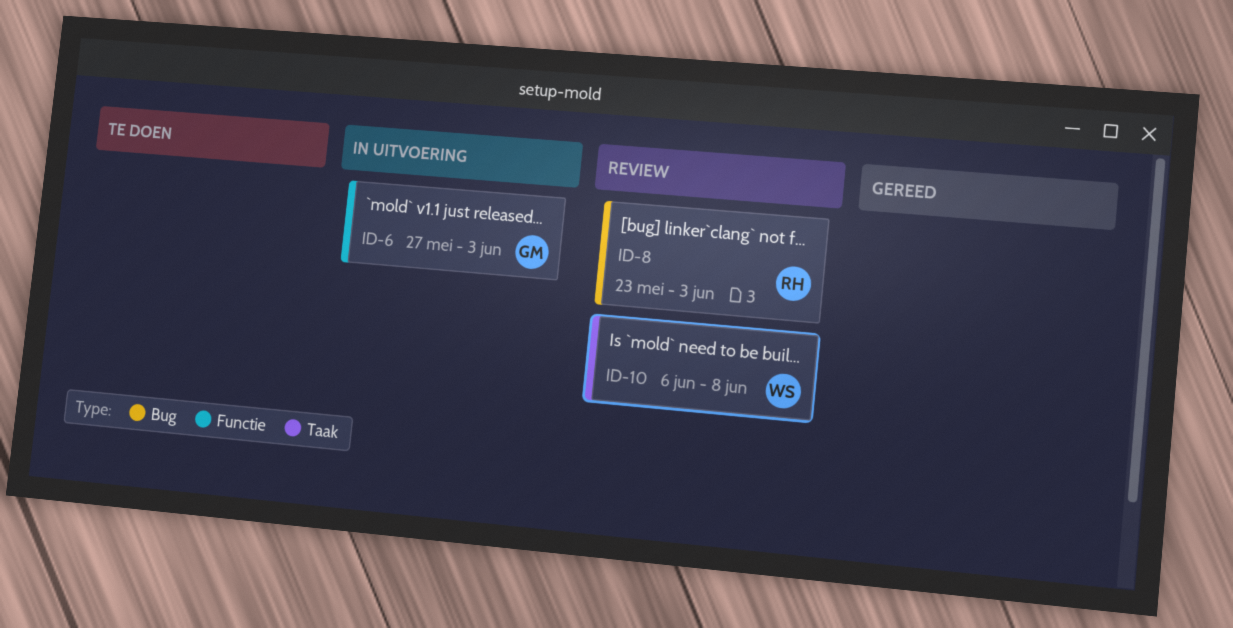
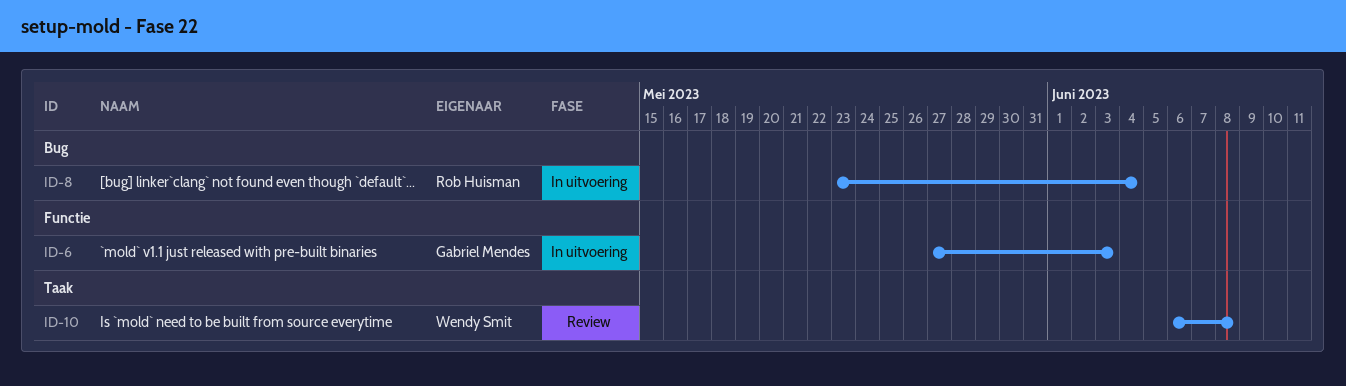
ID-8, status: Review -> In uitvoering
ID-8, due: Jun 3 -> Jun 4

